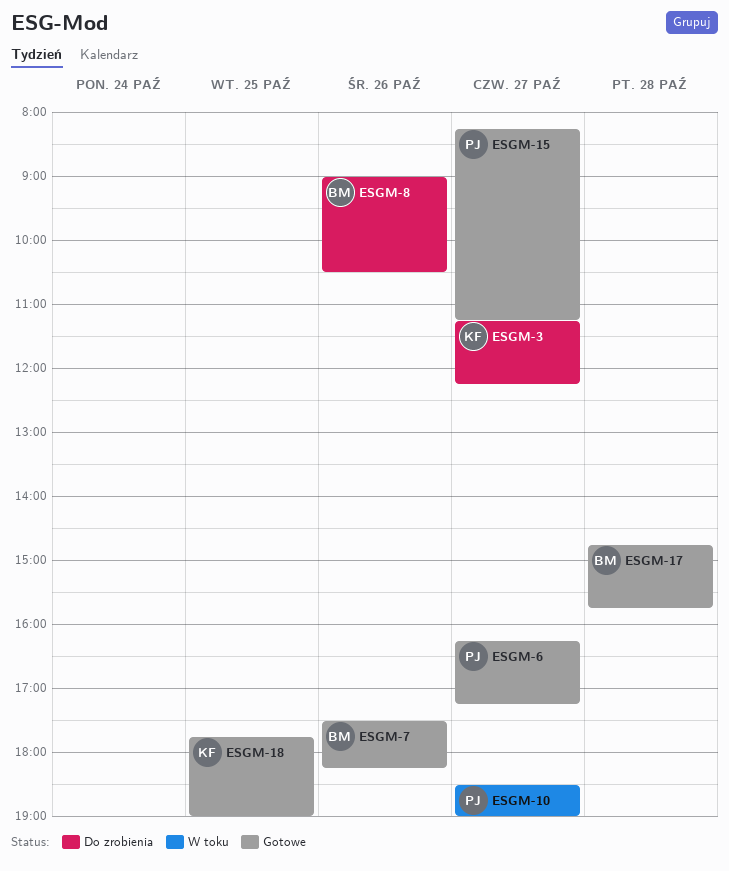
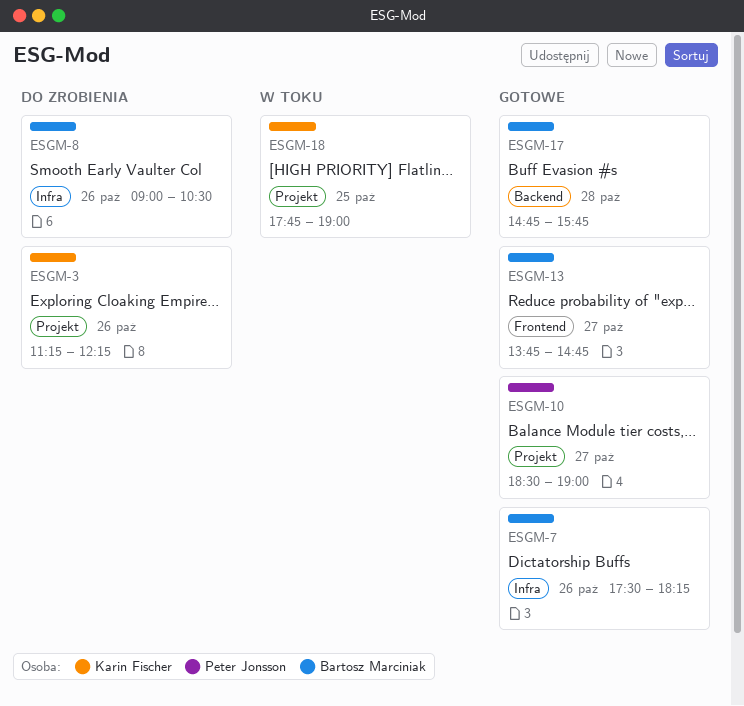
ESGM-3, day: Oct 27 -> Oct 26
ESGM-6: present -> none
ESGM-10, status: W toku -> Gotowe
ESGM-13: none -> present
ESGM-15: present -> none
ESGM-18, status: Gotowe -> W toku

